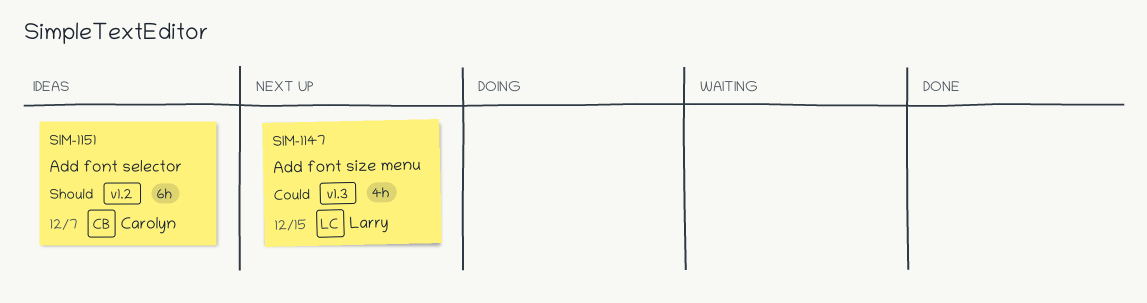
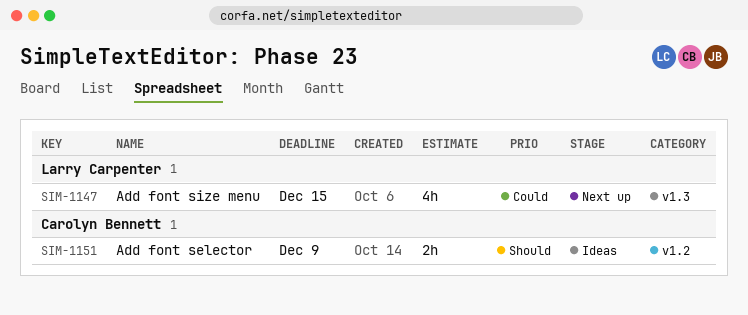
SIM-1151, estimate: 6h -> 2h
SIM-1151, due: Dec 7 -> Dec 9

